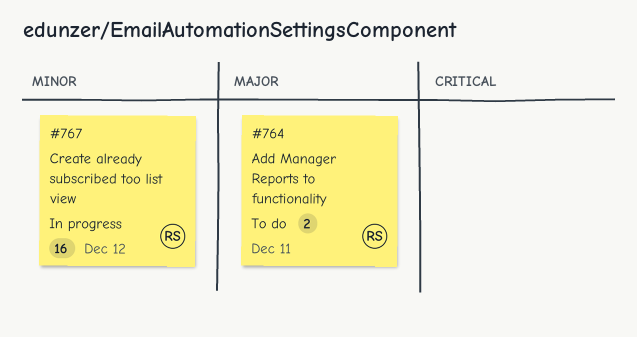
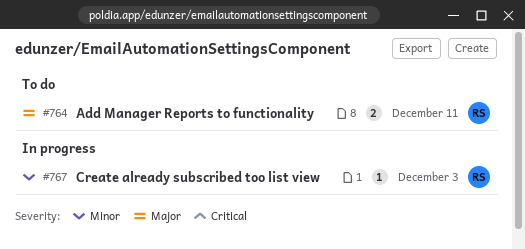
#767, estimate: 16 -> 1
#767, due: Dec 12 -> Dec 3

